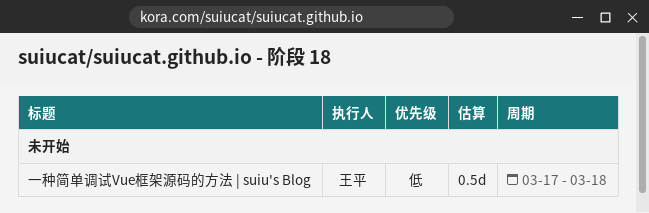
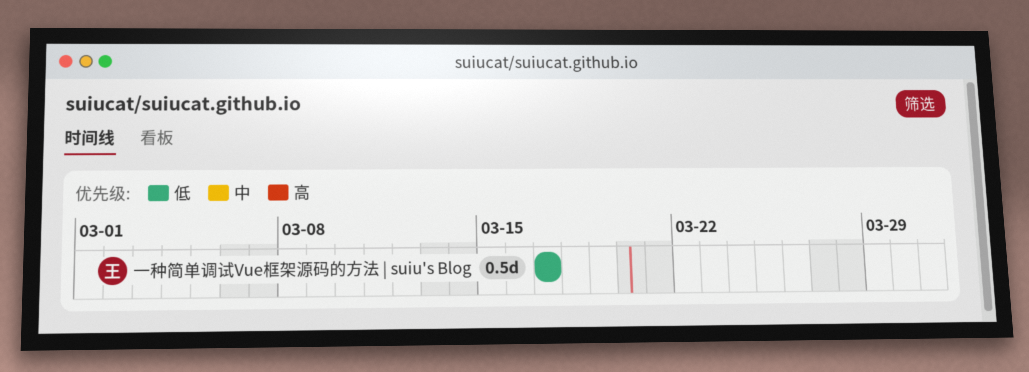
一种简单调试Vue框架源码的方法 | suiu's Blog, due: Mar 18 -> Mar 17

